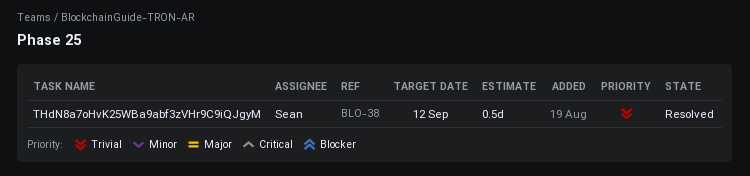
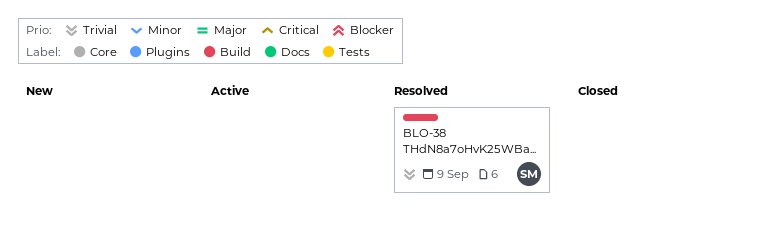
BLO-38, due: Sep 12 -> Sep 9

